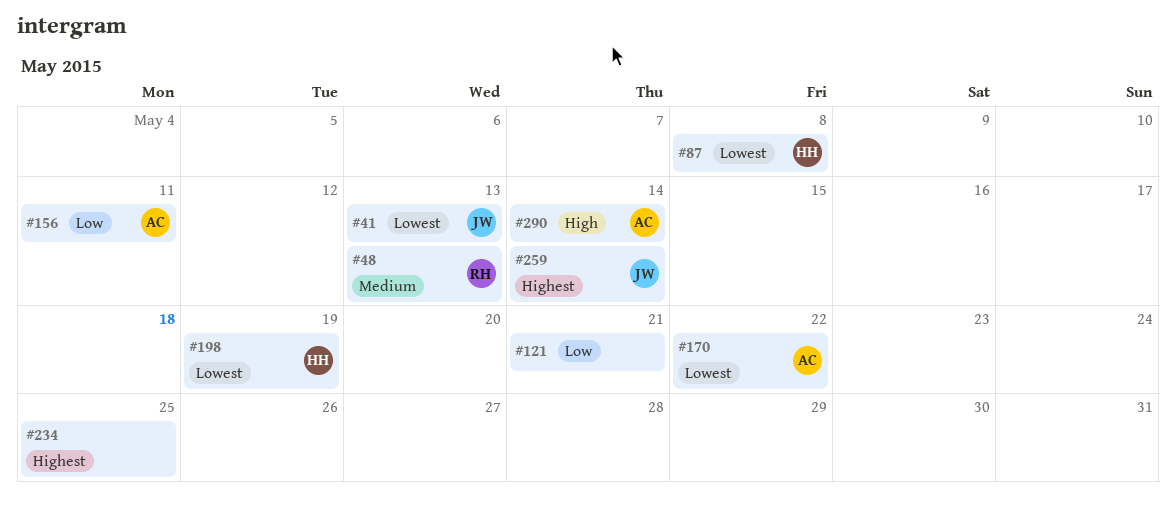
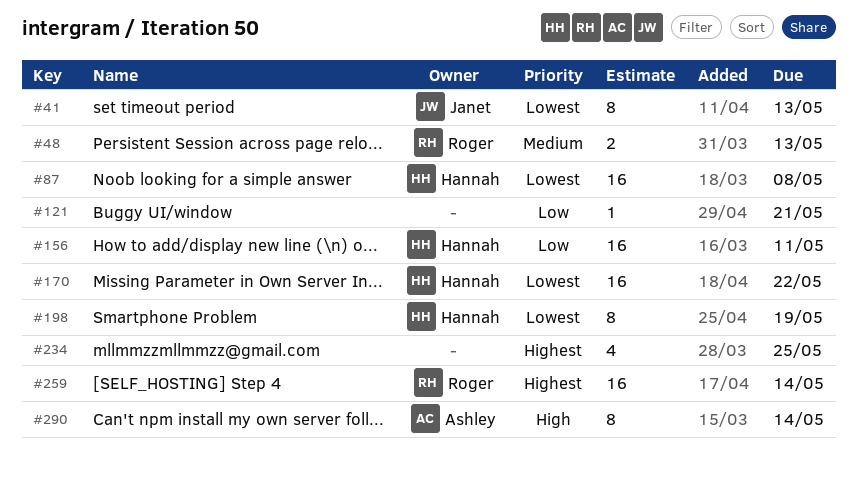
#156, owner: Ashley -> Hannah
#170, owner: Ashley -> Hannah
#259, owner: Janet -> Roger

